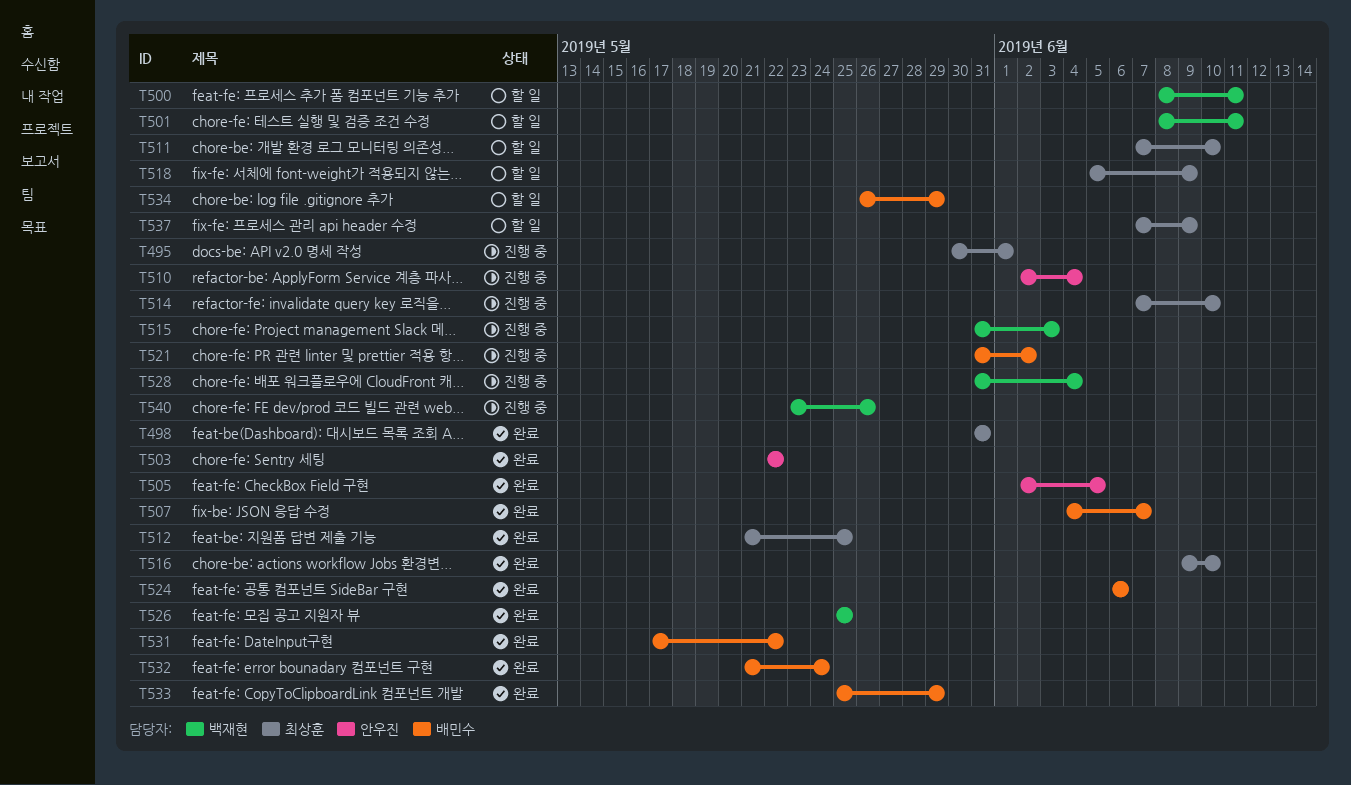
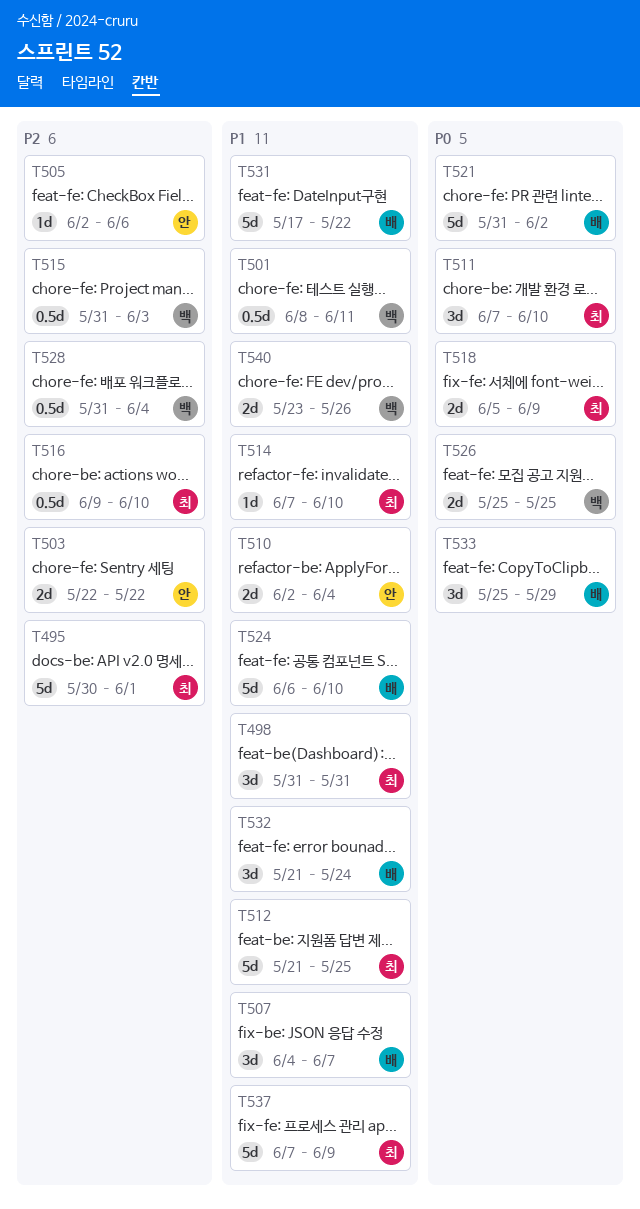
T500: present -> none
T505, due: Jun 5 -> Jun 6
T524, due: Jun 6 -> Jun 10
T534: present -> none

